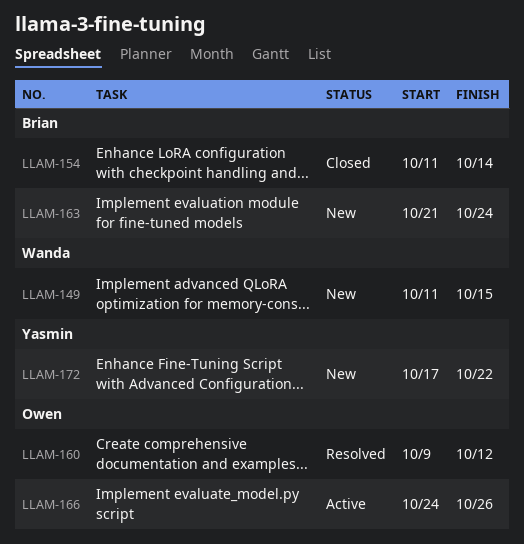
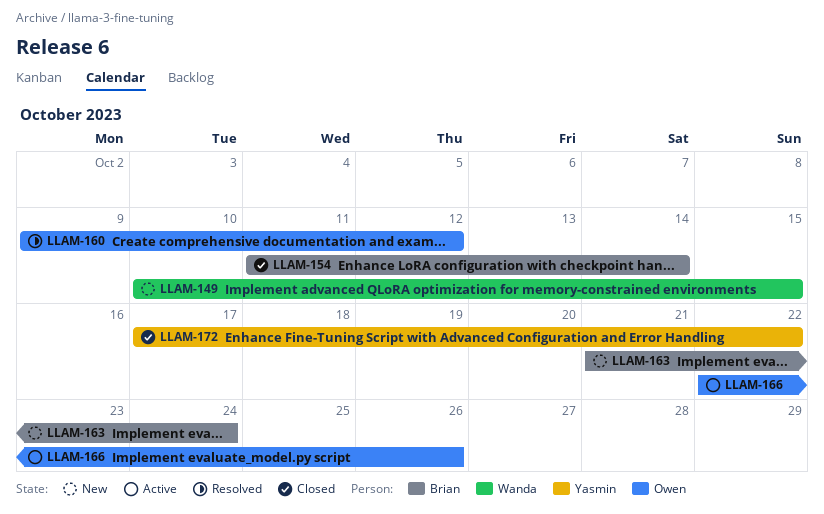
LLAM-149, start: Oct 11 -> Oct 10
LLAM-166, start: Oct 24 -> Oct 22
LLAM-172, status: New -> Closed

